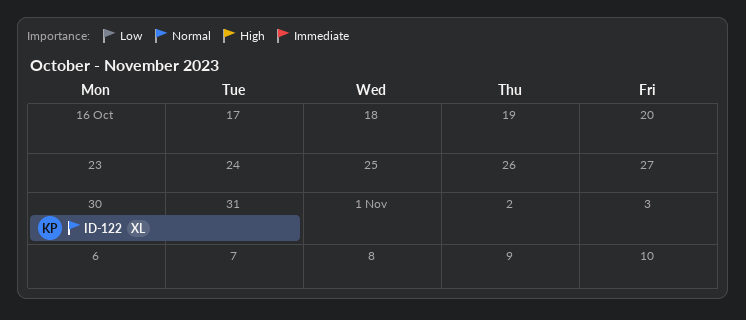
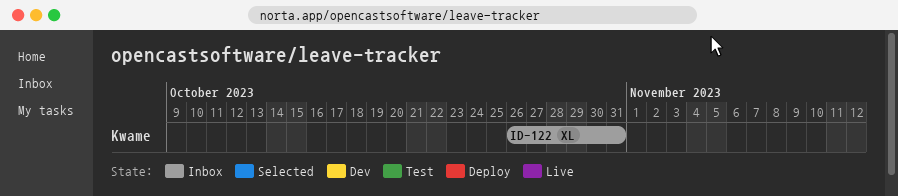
ID-122, start: Oct 30 -> Oct 26

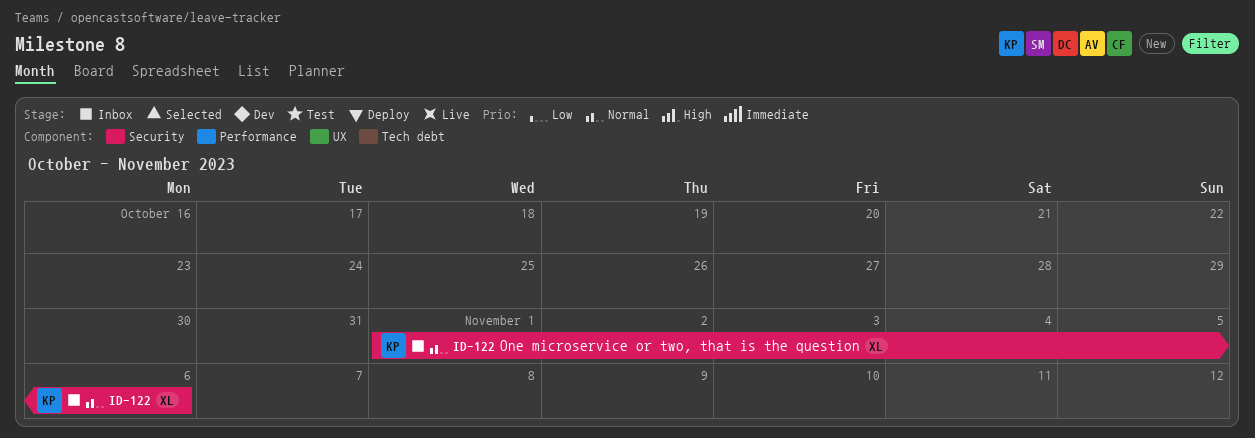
ID-122, start: Oct 26 -> Nov 1
ID-122, due: Oct 31 -> Nov 6

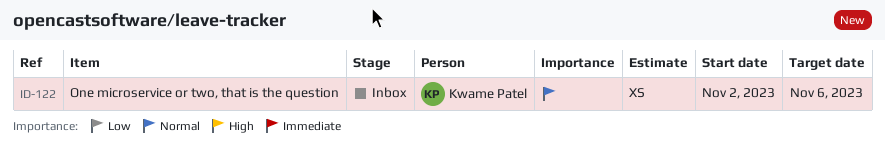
ID-122, estimate: XL -> XS
ID-122, start: Nov 1 -> Nov 2

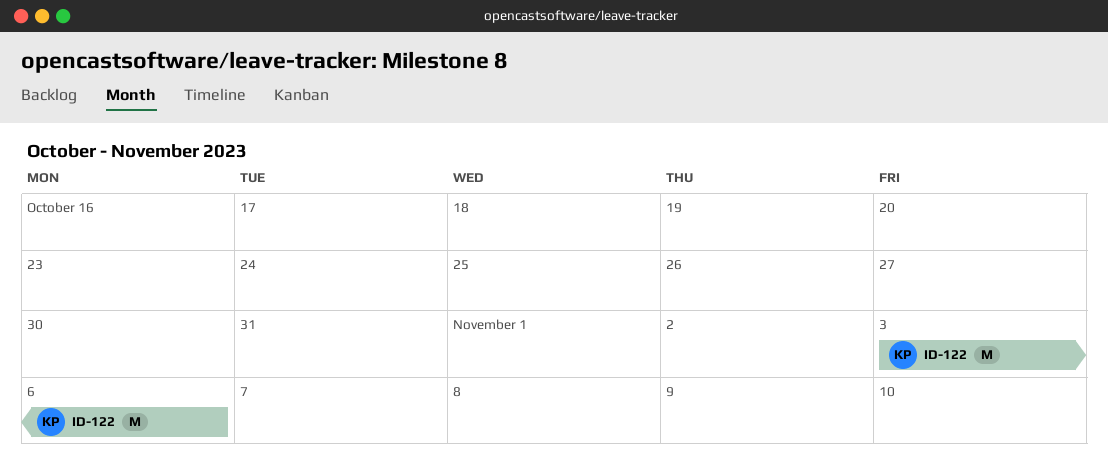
ID-122, estimate: XS -> M
ID-122, start: Nov 2 -> Nov 3

